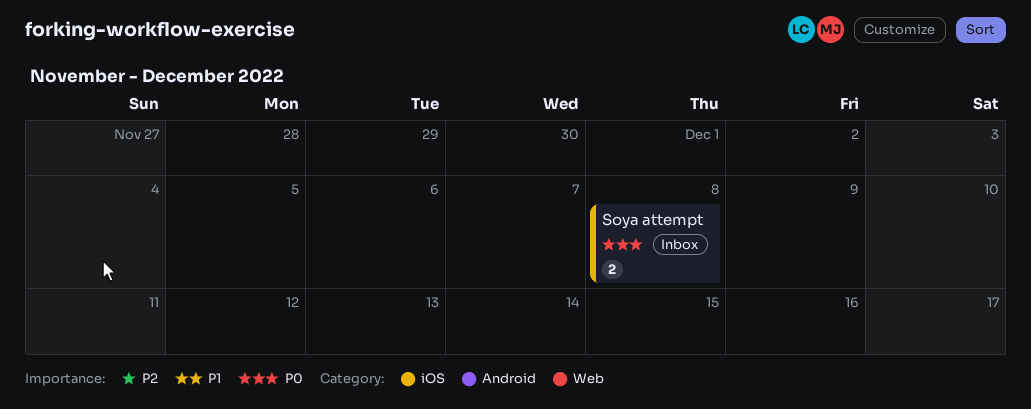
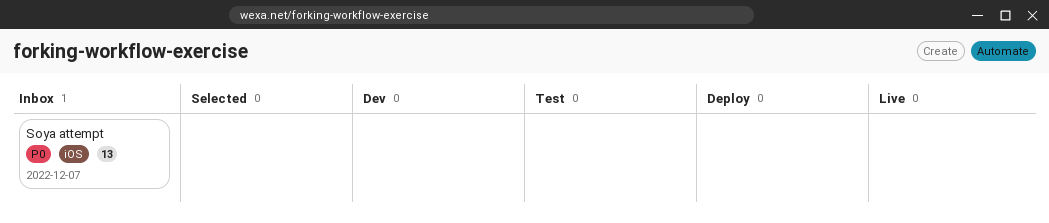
Soya attempt, estimate: 2 -> 13
Soya attempt, due: Dec 8 -> Dec 7

